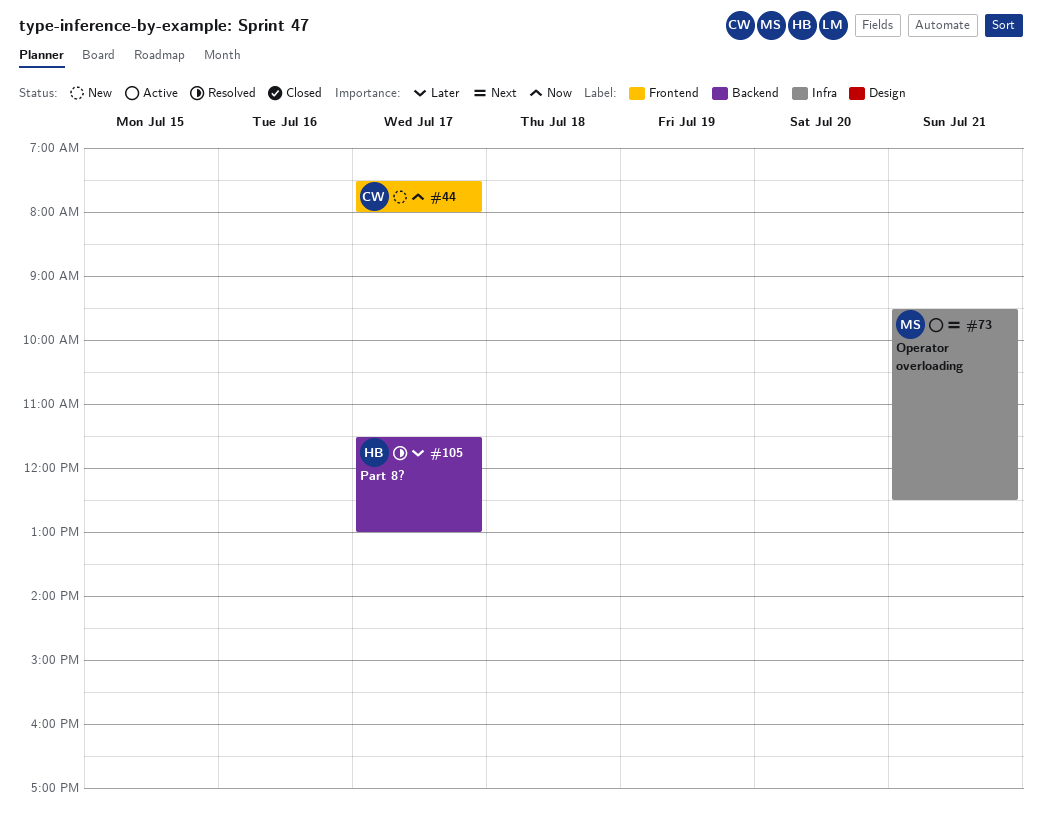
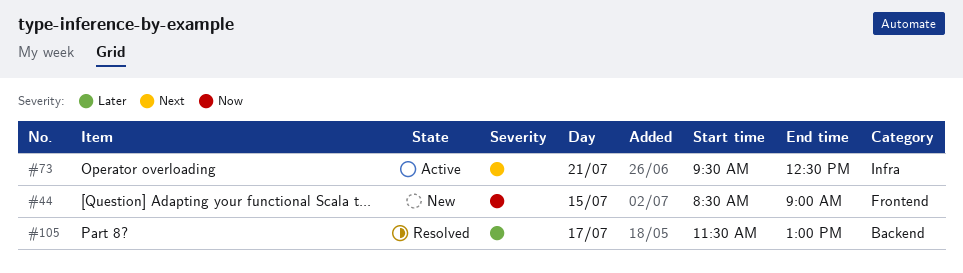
#44, day: Jul 17 -> Jul 15
#44, begins: 07:30 -> 08:30
#44, ends: 08:00 -> 09:00

